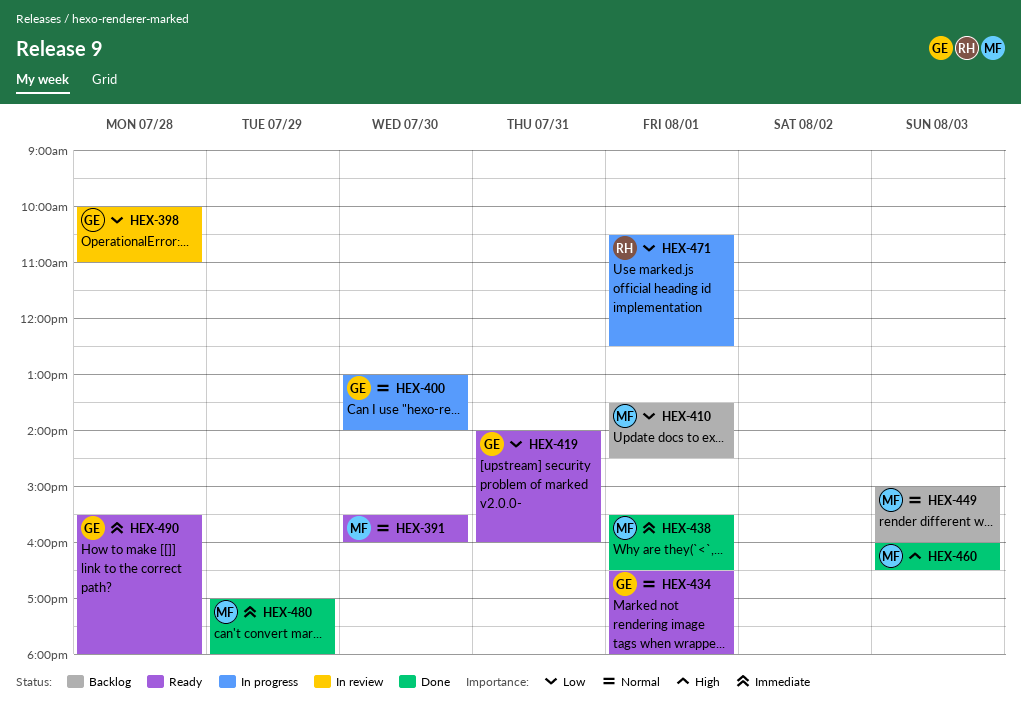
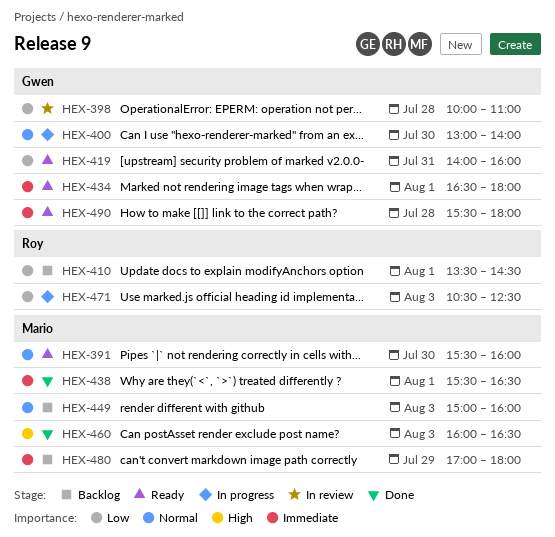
HEX-410, owner: Mario -> Roy
HEX-434, priority: Normal -> Immediate
HEX-471, day: Aug 1 -> Aug 3
HEX-480, status: Done -> Backlog

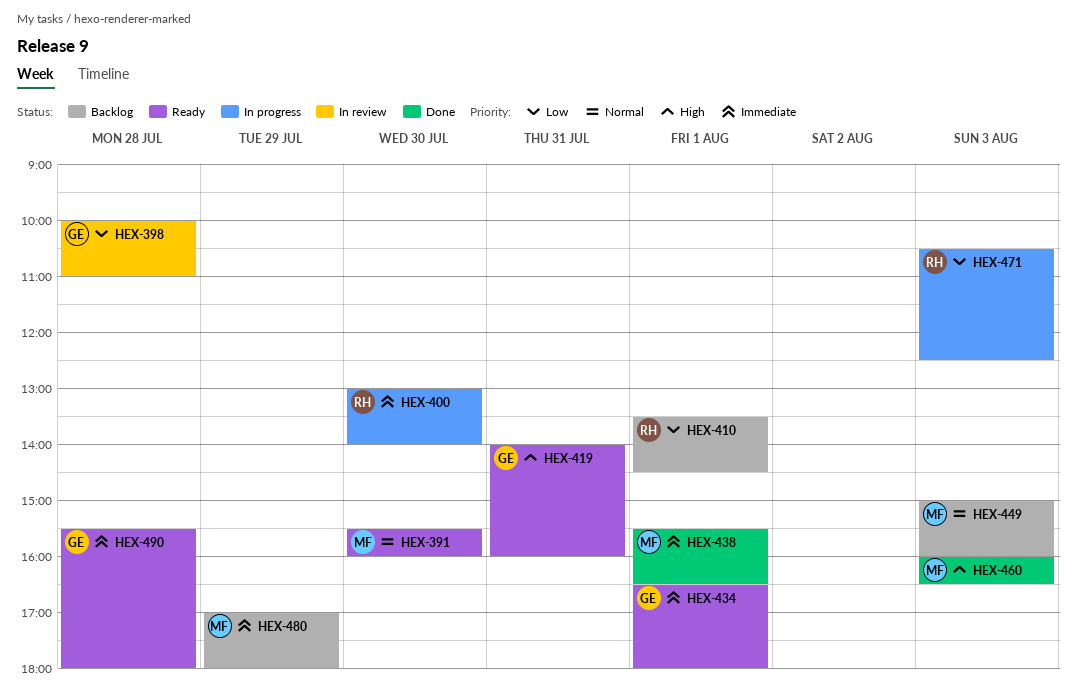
HEX-400, owner: Gwen -> Roy
HEX-400, priority: Normal -> Immediate
HEX-419, priority: Low -> High

